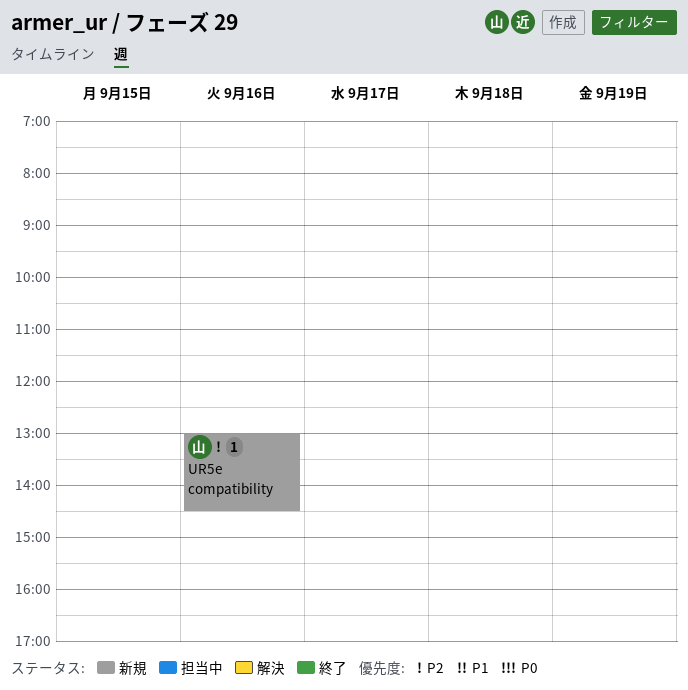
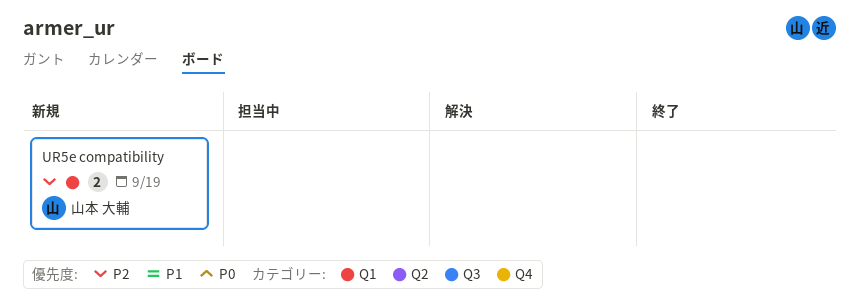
UR5e compatibility, estimate: 1 -> 2
UR5e compatibility, day: Sep 16 -> Sep 19

